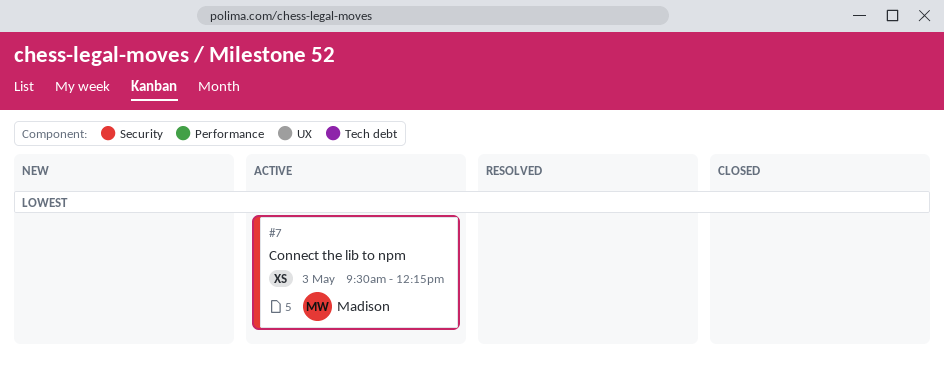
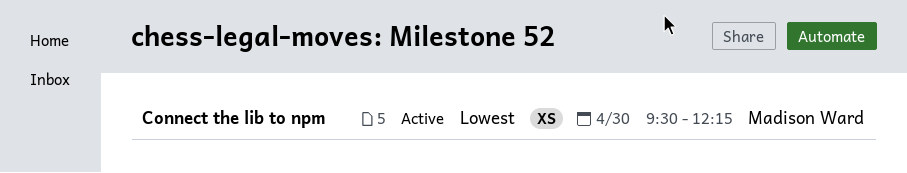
Connect the lib to npm, day: May 3 -> Apr 30

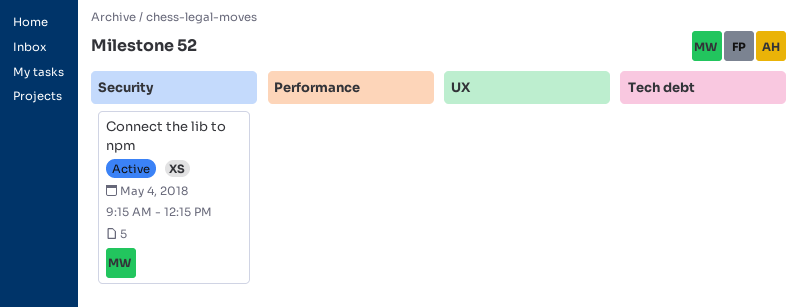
Connect the lib to npm, day: Apr 30 -> May 4
Connect the lib to npm, begins: 09:30 -> 09:15

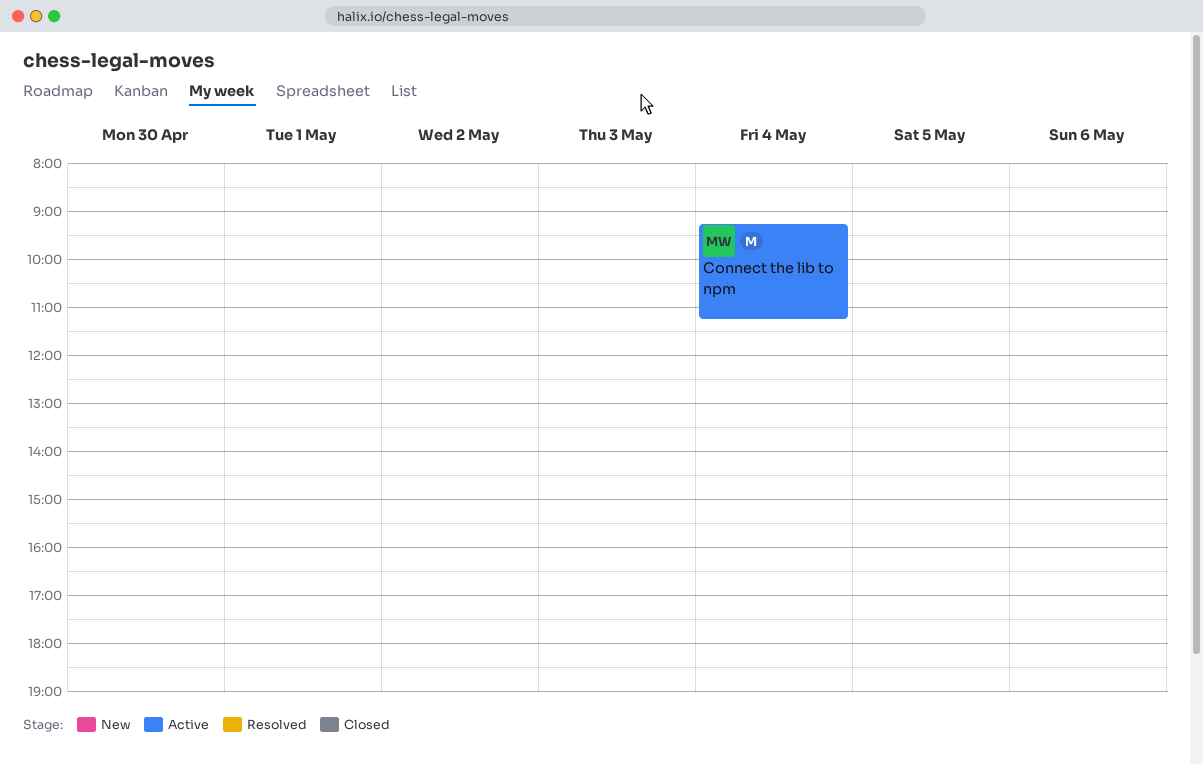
Connect the lib to npm, estimate: XS -> M
Connect the lib to npm, ends: 12:15 -> 11:15

